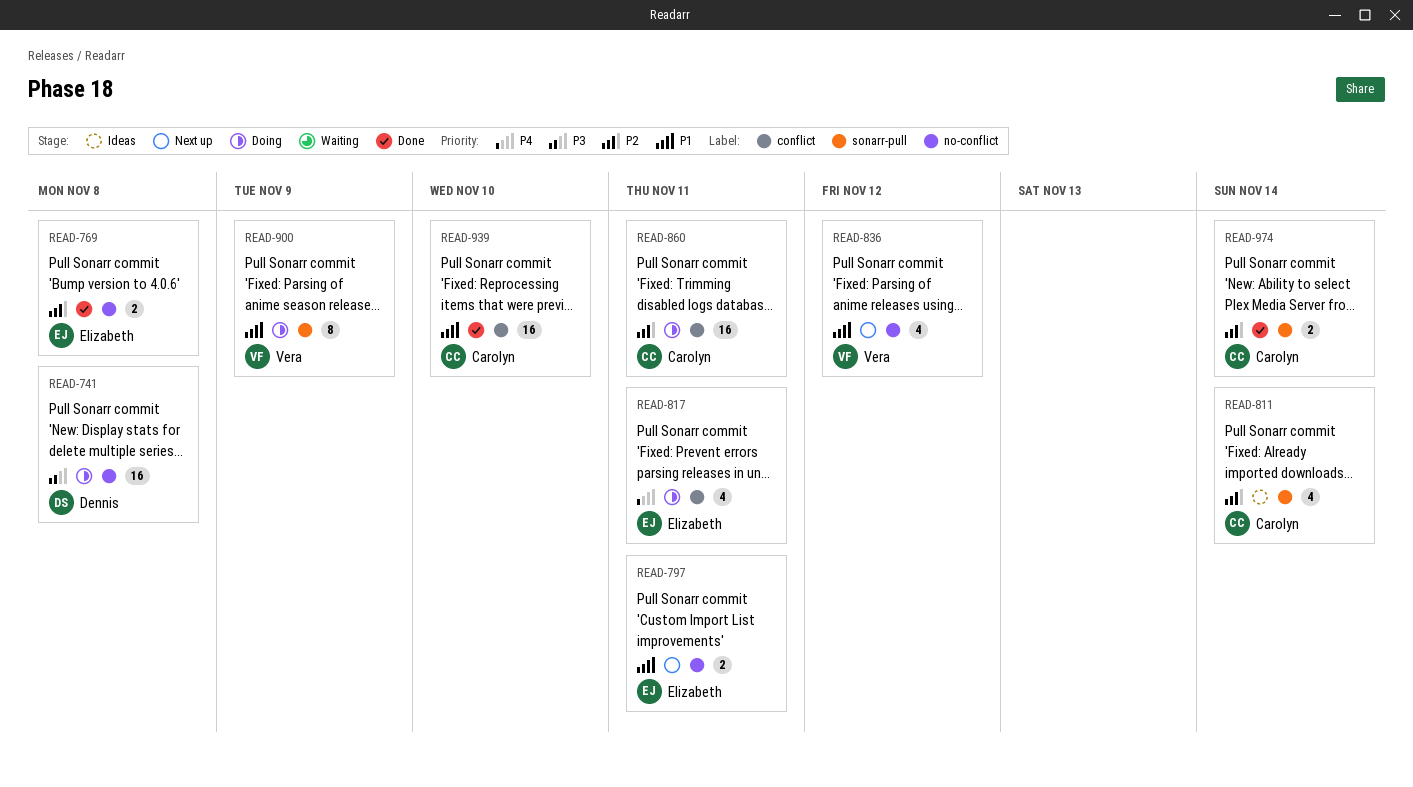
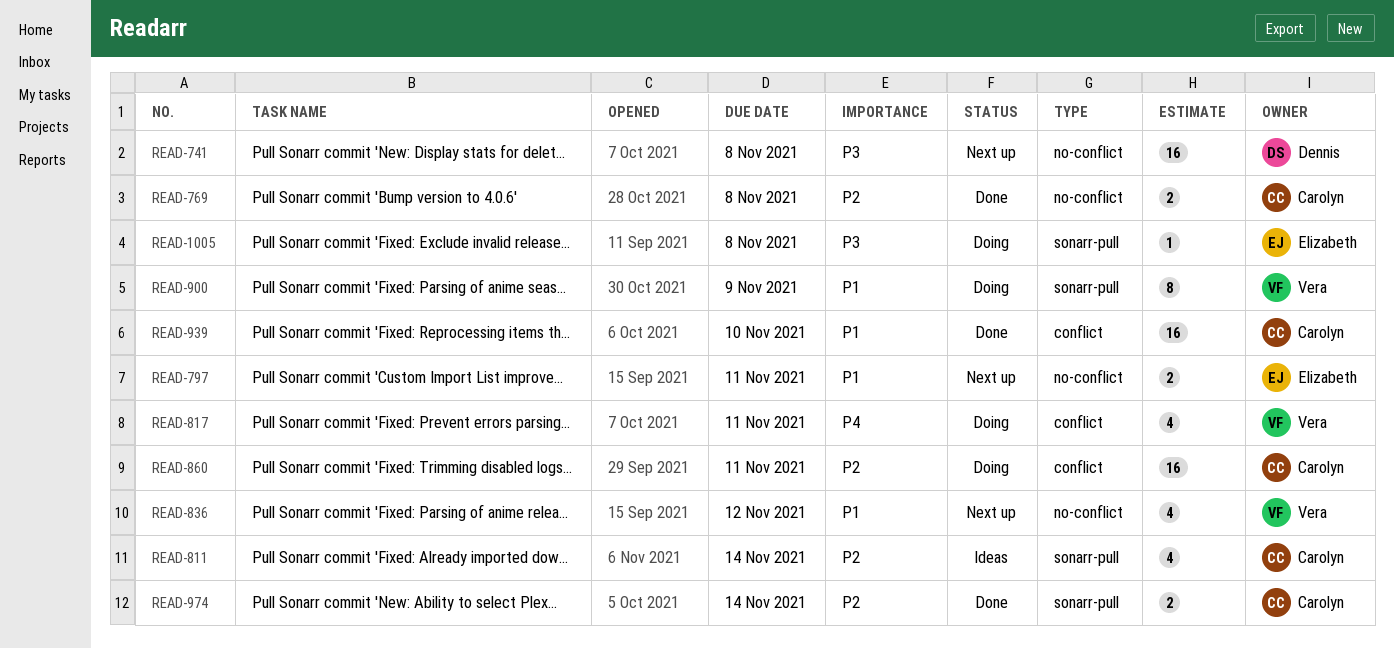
READ-741, status: Doing -> Next up
READ-769, owner: Elizabeth -> Carolyn
READ-817, owner: Elizabeth -> Vera
READ-1005: none -> present

